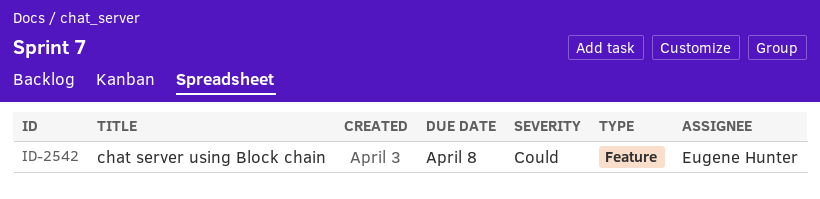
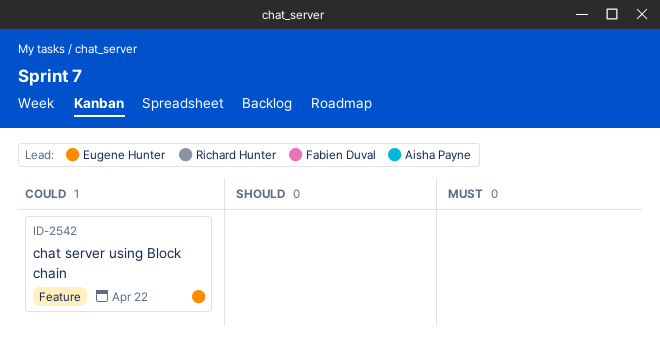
ID-2542, due: Apr 8 -> Apr 22

